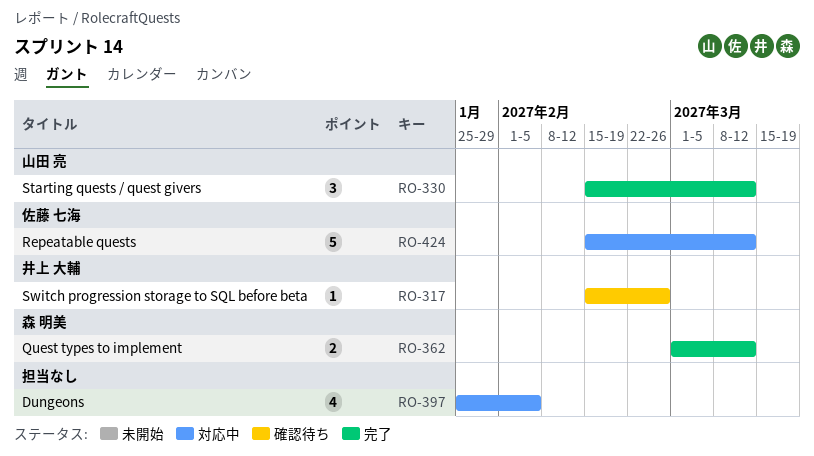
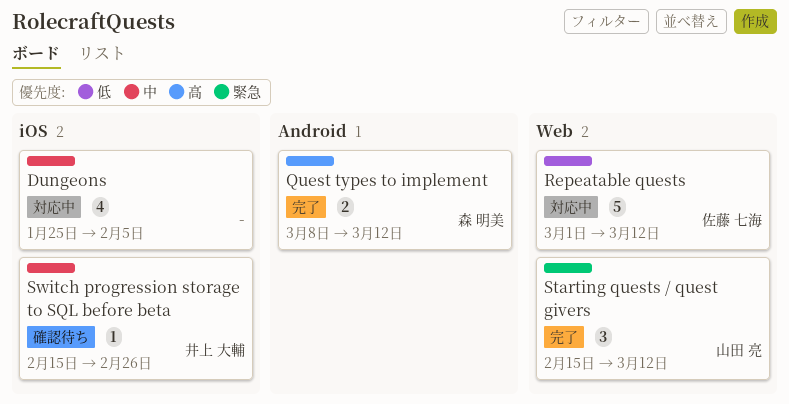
Quest types to implement, start: Mar 1 -> Mar 8
Repeatable quests, start: Feb 15 -> Mar 1

